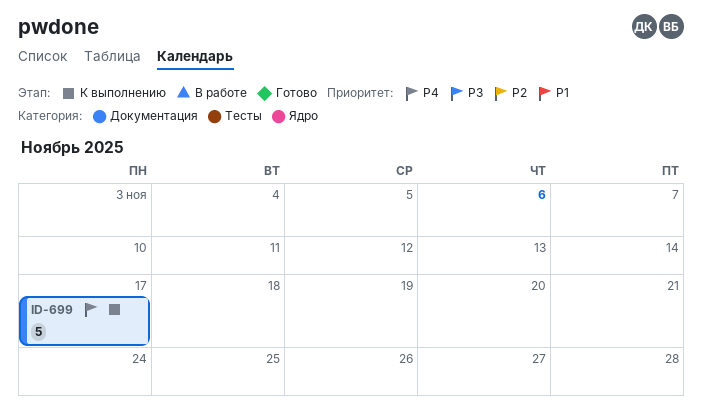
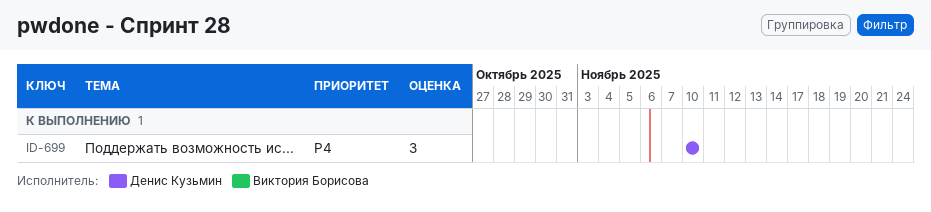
ID-699, estimate: 5 -> 3
ID-699, due: Nov 17 -> Nov 10

